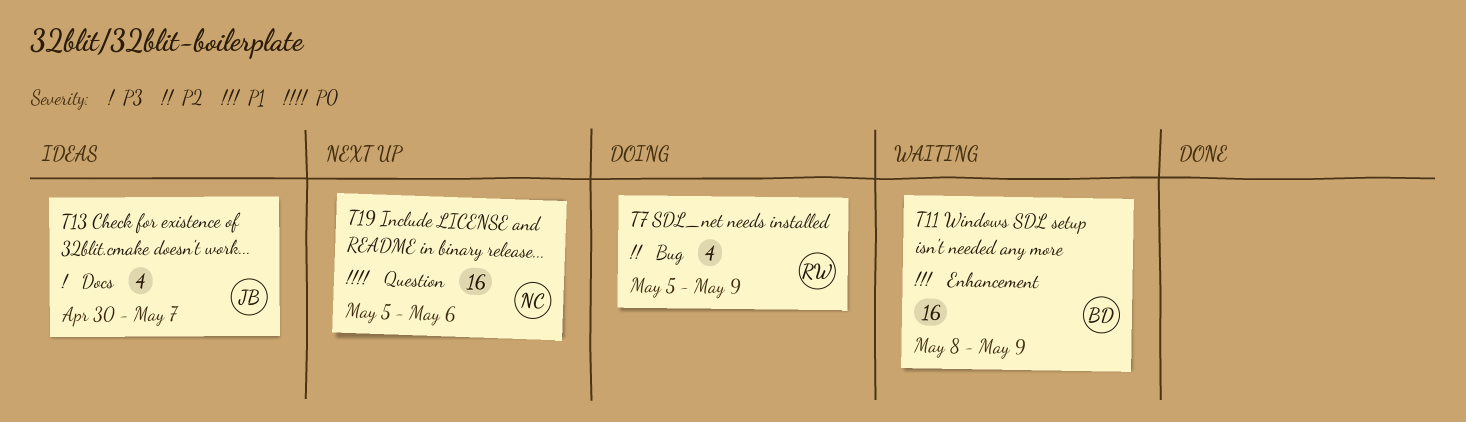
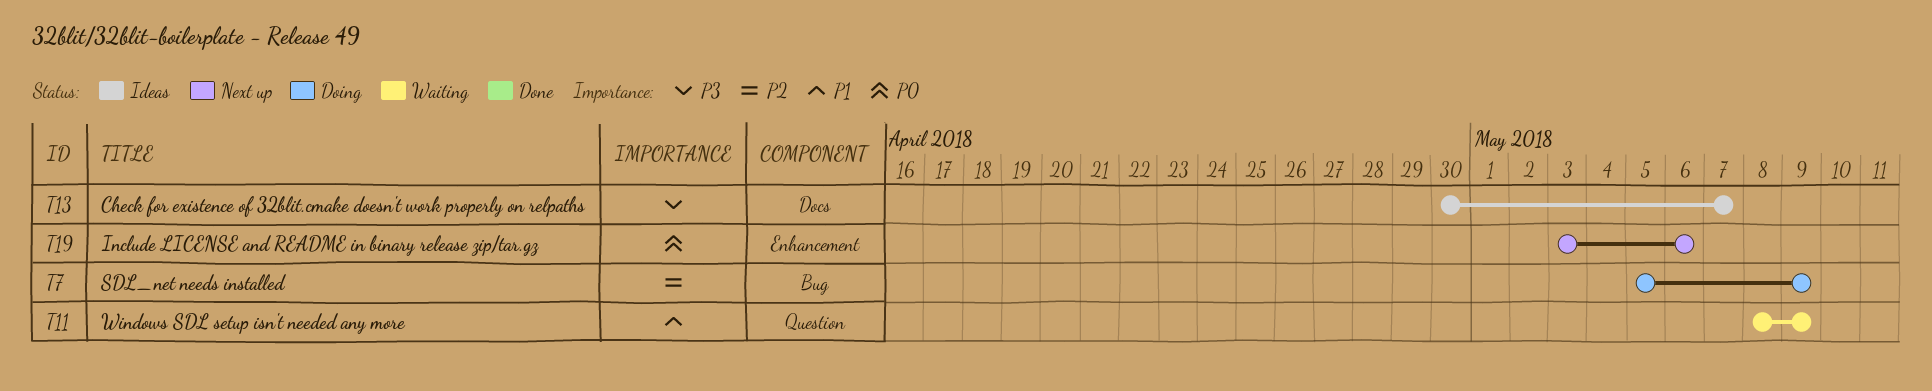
T11, label: Enhancement -> Question
T19, label: Question -> Enhancement
T19, start: May 5 -> May 3

